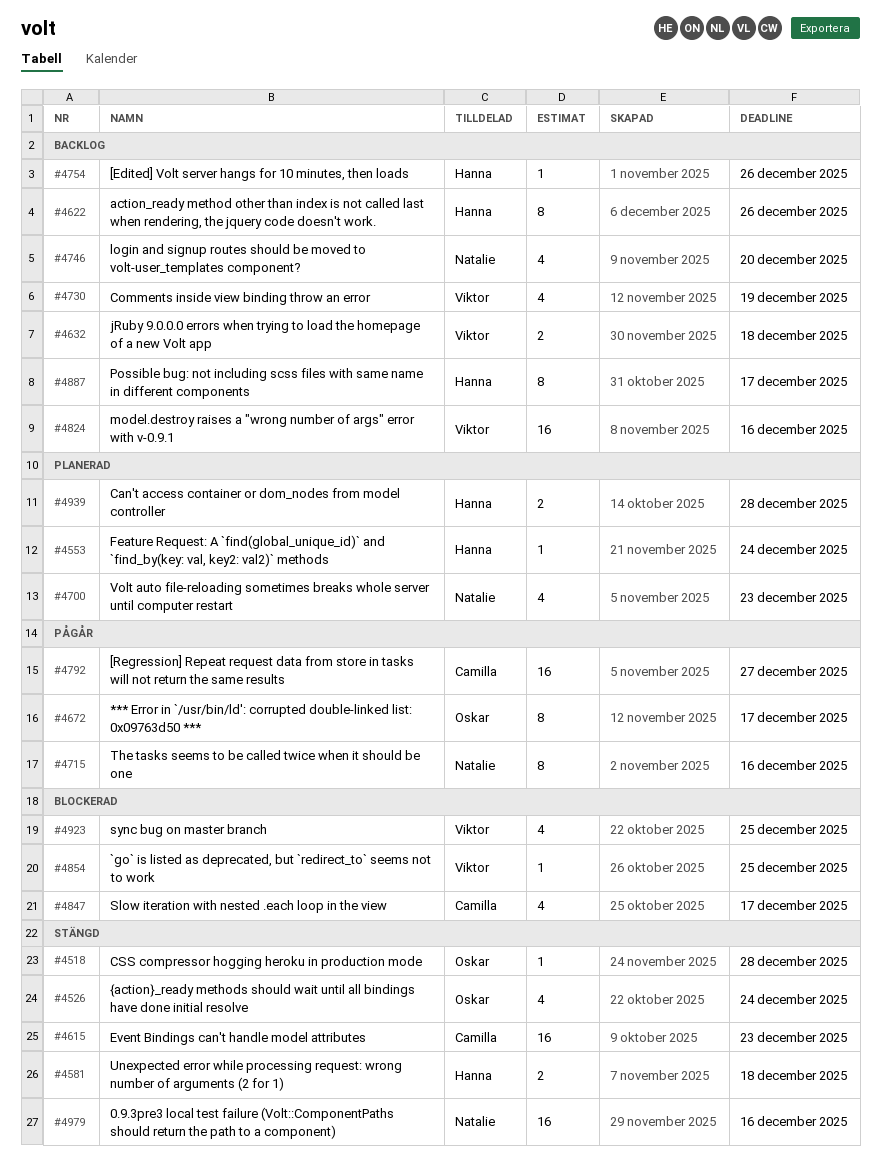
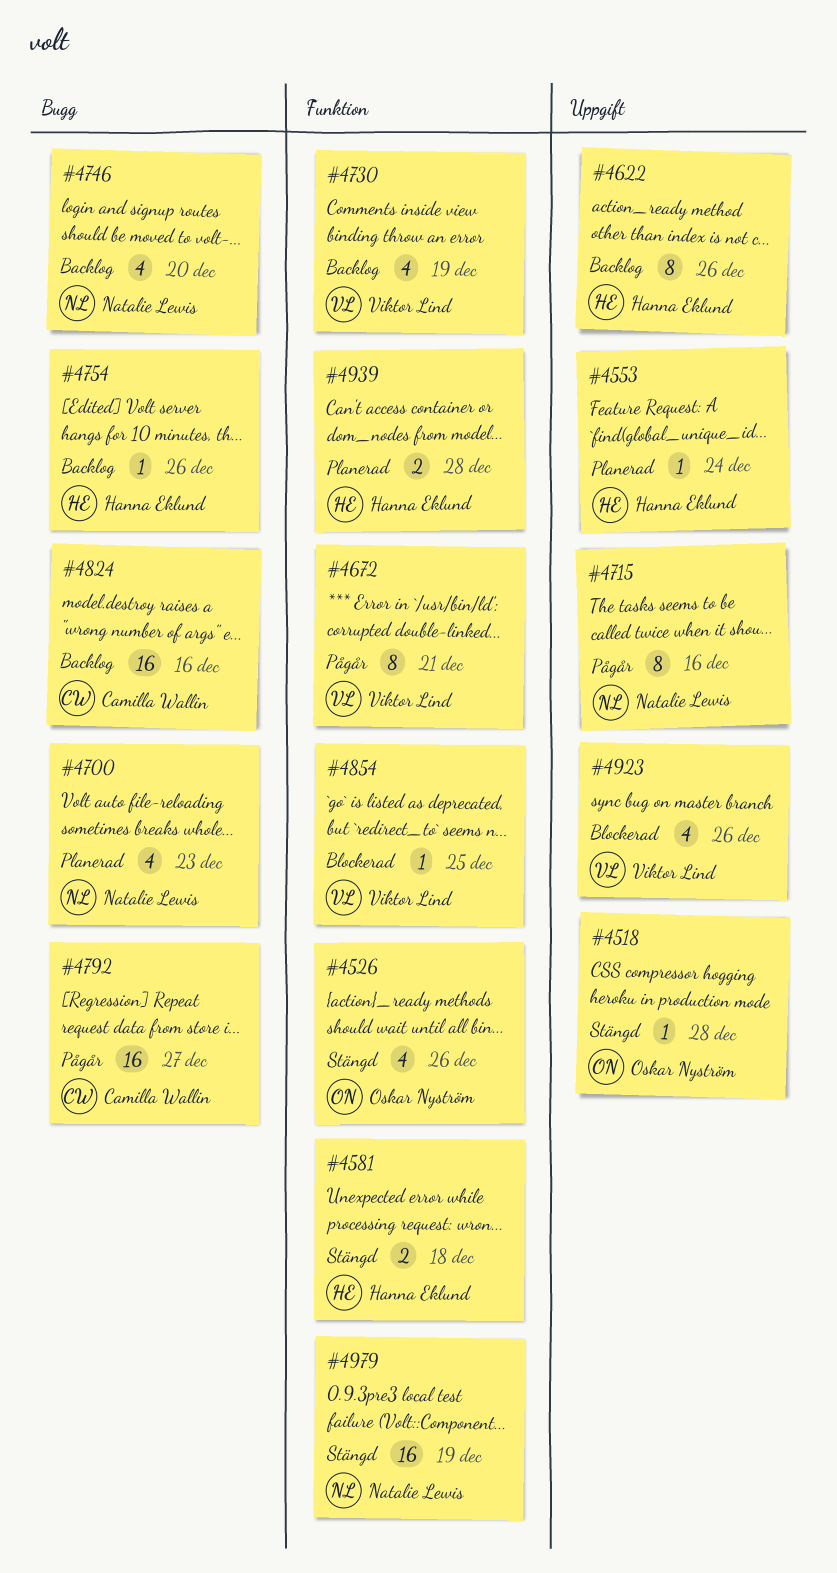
#4526, due: Dec 24 -> Dec 26
#4615: present -> none
#4632: present -> none
#4672, owner: Oskar Nyström -> Viktor Lind
#4672, due: Dec 17 -> Dec 21
#4824, owner: Viktor Lind -> Camilla Wallin
#4847: present -> none
#4887: present -> none
#4923, due: Dec 25 -> Dec 26
#4979, due: Dec 16 -> Dec 19

